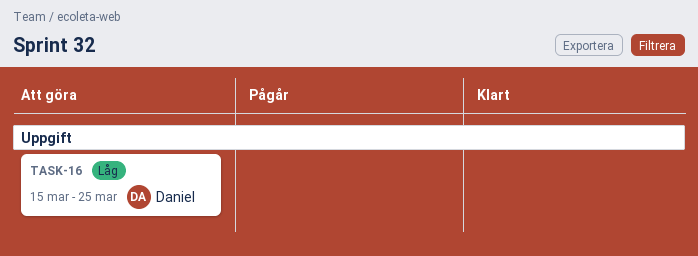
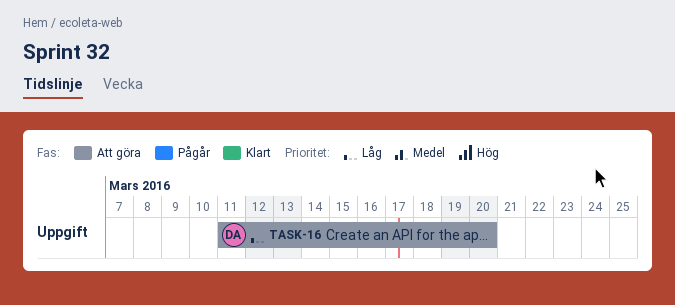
TASK-16, start: Mar 15 -> Mar 11
TASK-16, due: Mar 25 -> Mar 20

